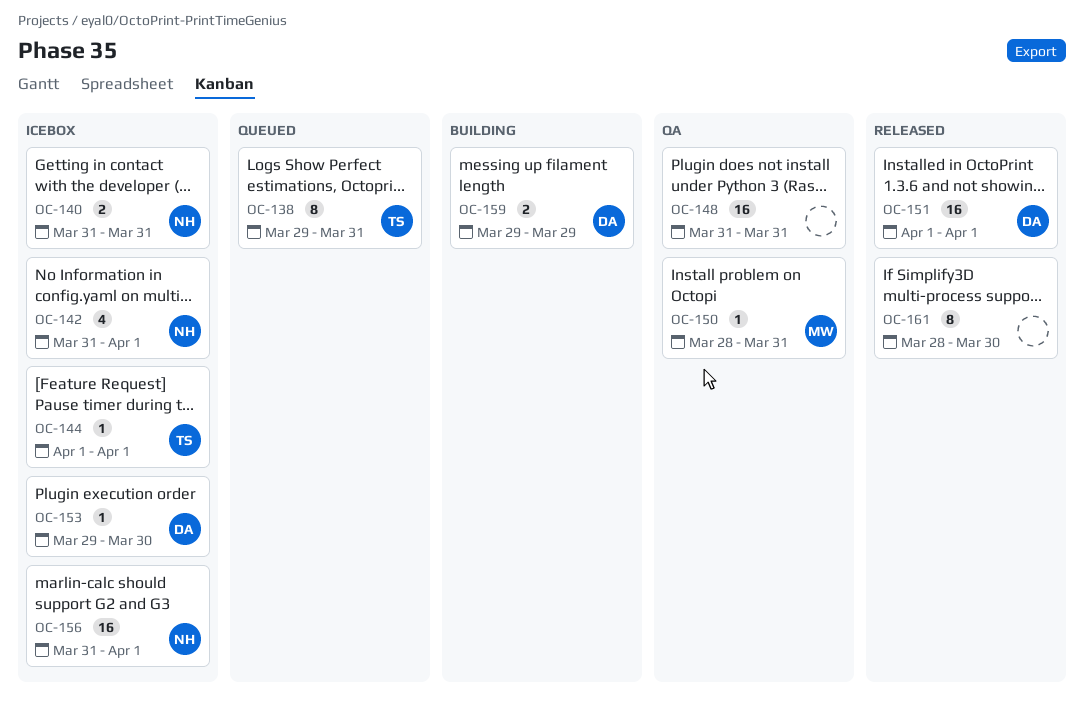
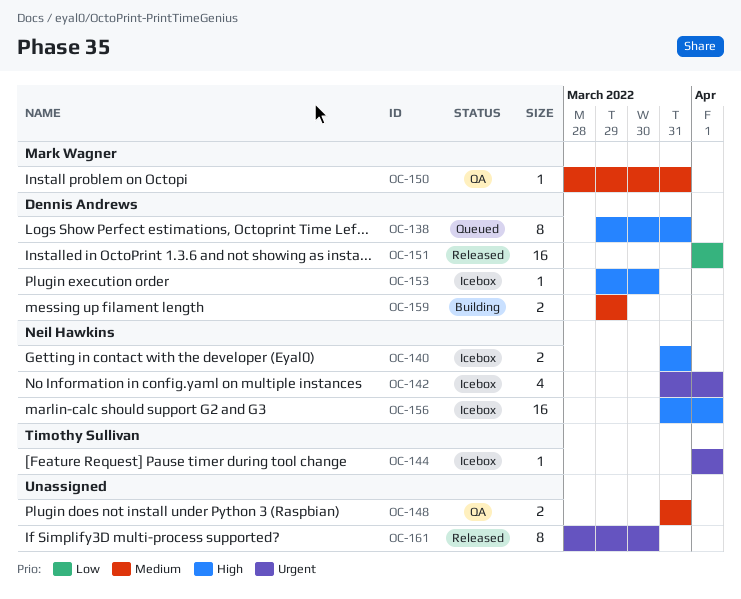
OC-138, owner: Timothy Sullivan -> Dennis Andrews
OC-148, estimate: 16 -> 2

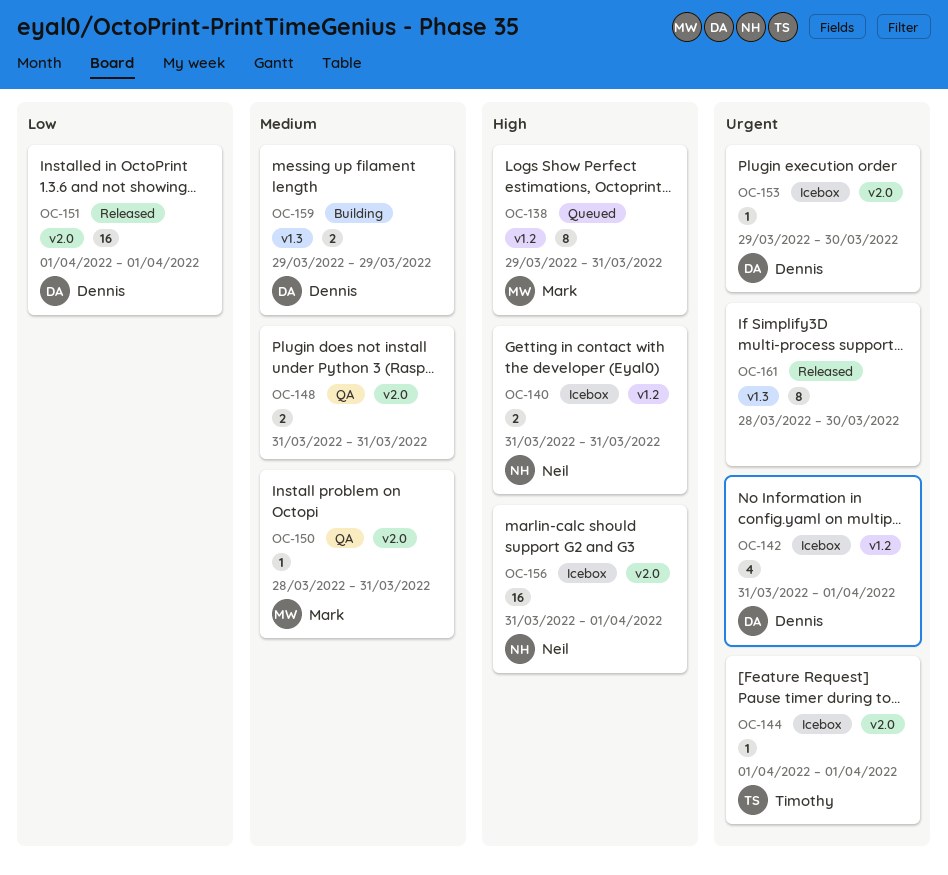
OC-138, owner: Dennis Andrews -> Mark Wagner
OC-142, owner: Neil Hawkins -> Dennis Andrews
OC-153, priority: High -> Urgent

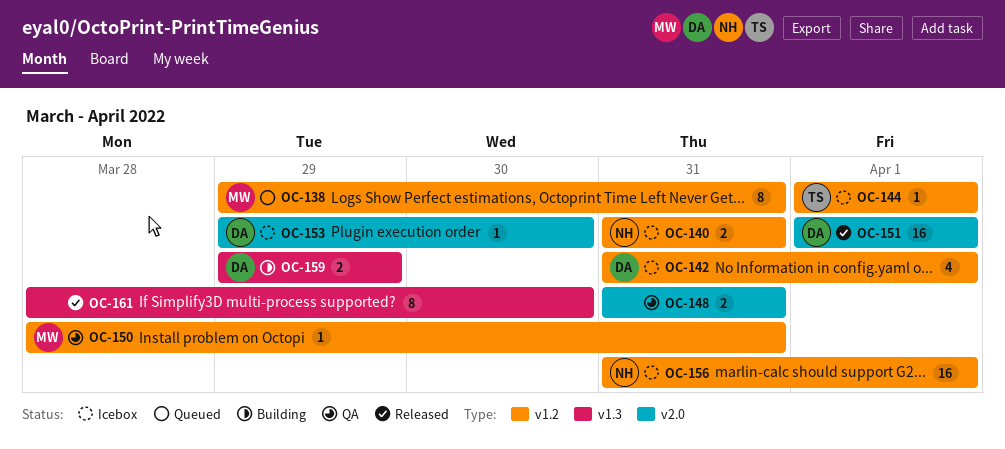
OC-144, label: v2.0 -> v1.2
OC-150, label: v2.0 -> v1.2
OC-156, label: v2.0 -> v1.2

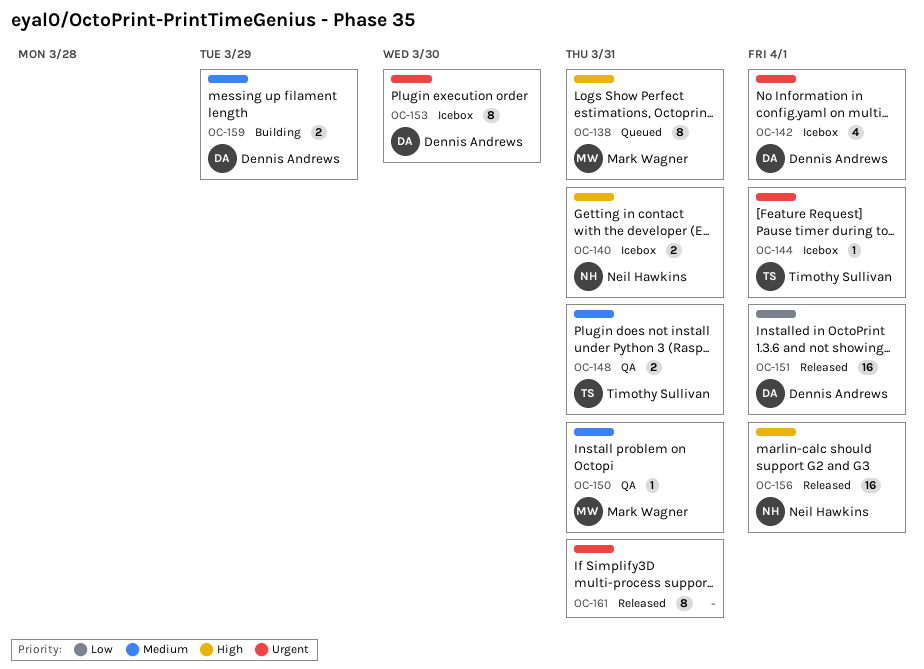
OC-148, owner: none -> Timothy Sullivan
OC-153, estimate: 1 -> 8
OC-156, status: Icebox -> Released
OC-161, due: Mar 30 -> Mar 31

